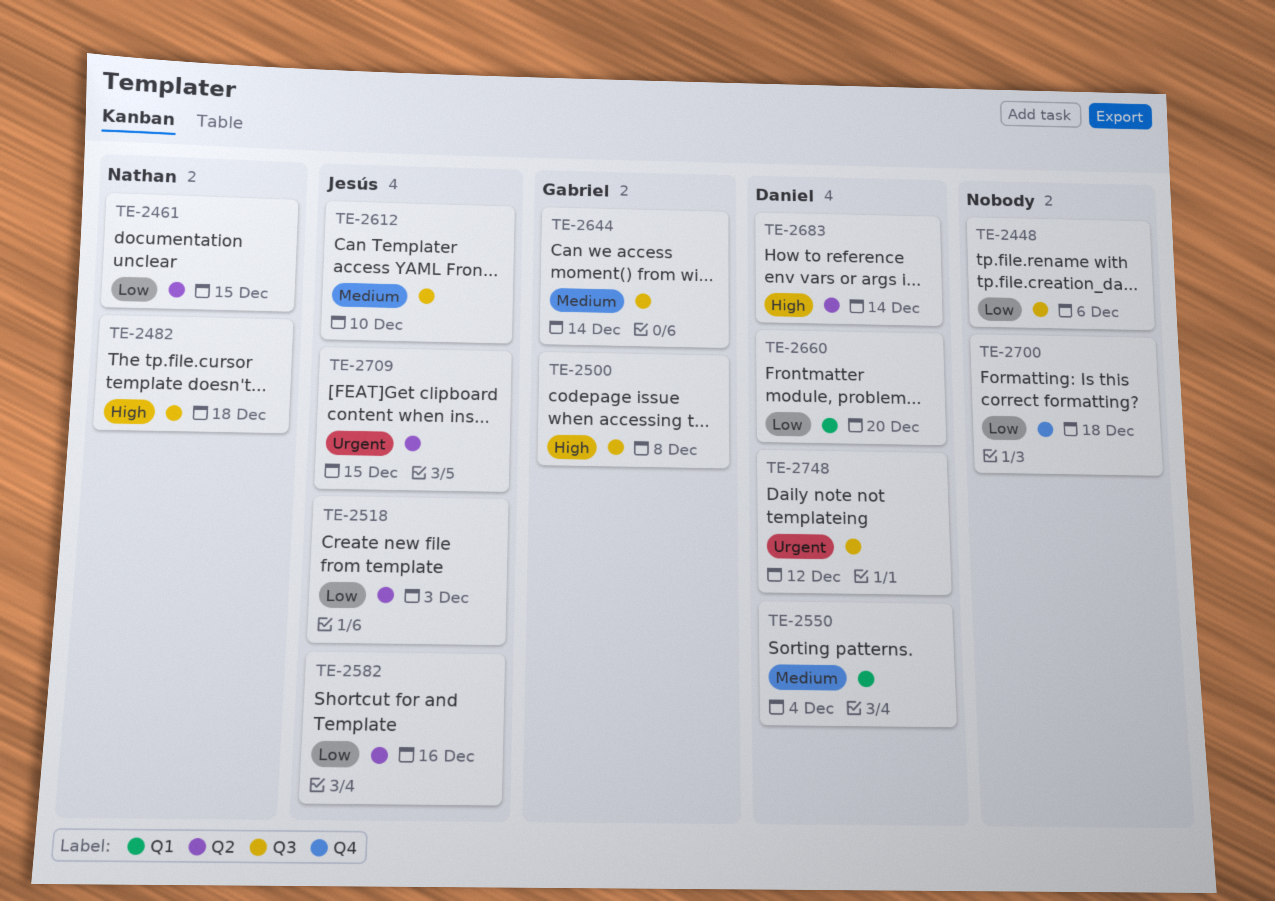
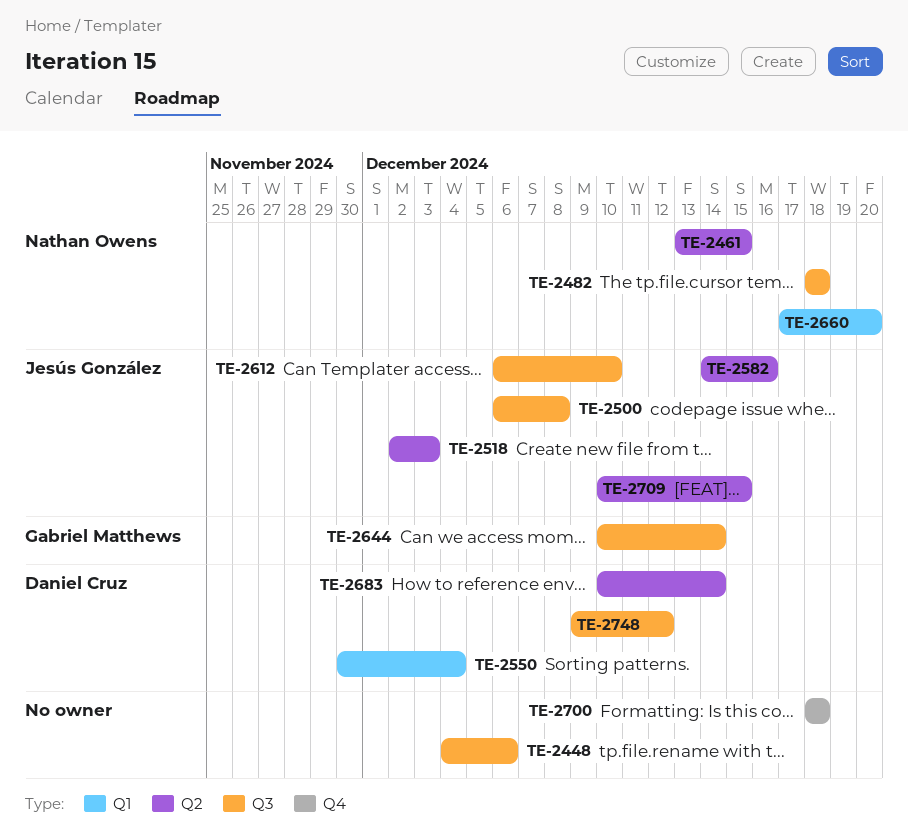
TE-2500, owner: Gabriel Matthews -> Jesús González
TE-2660, owner: Daniel Cruz -> Nathan Owens

